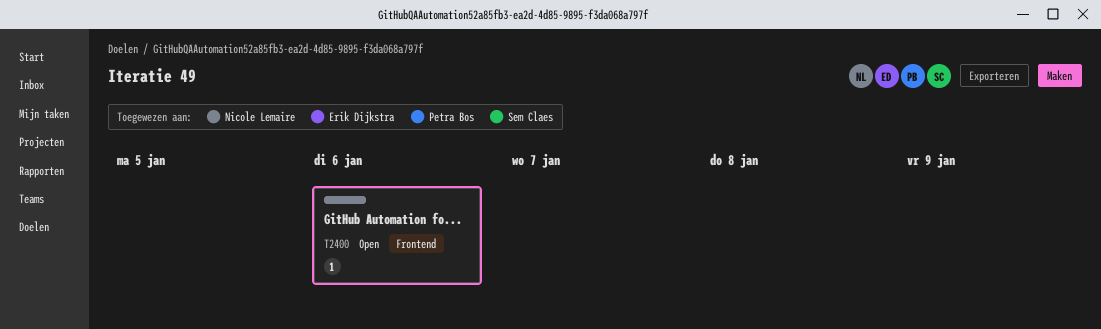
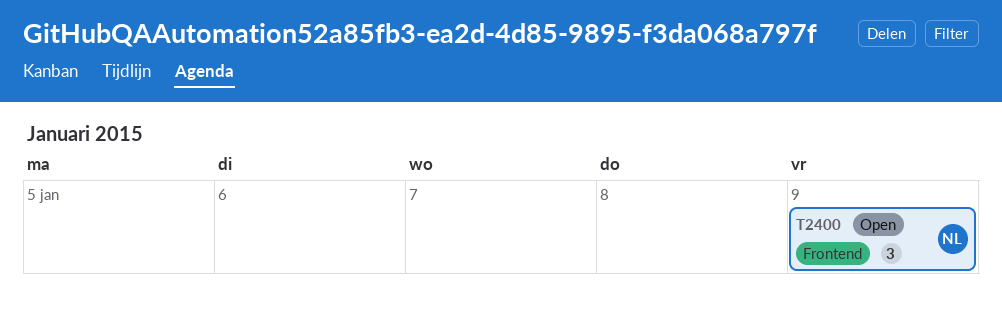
T2400, estimate: 1 -> 3
T2400, due: Jan 6 -> Jan 9

